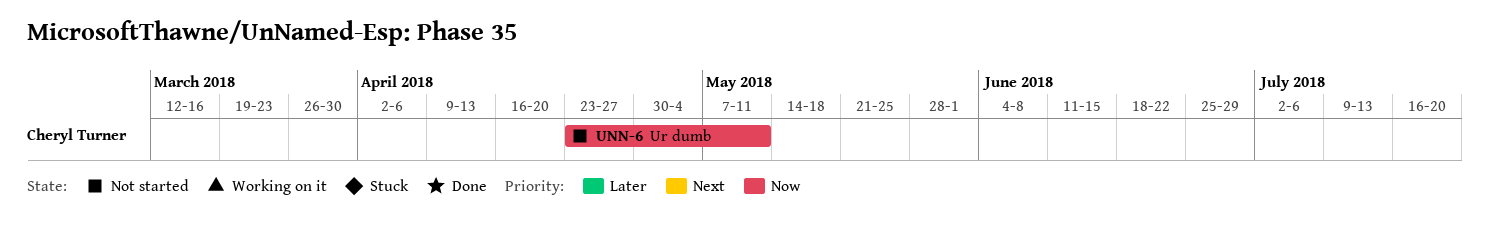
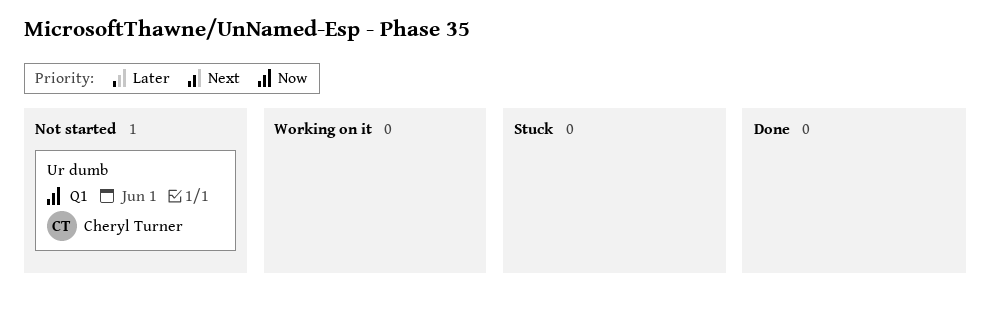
Ur dumb, due: May 11 -> Jun 1

